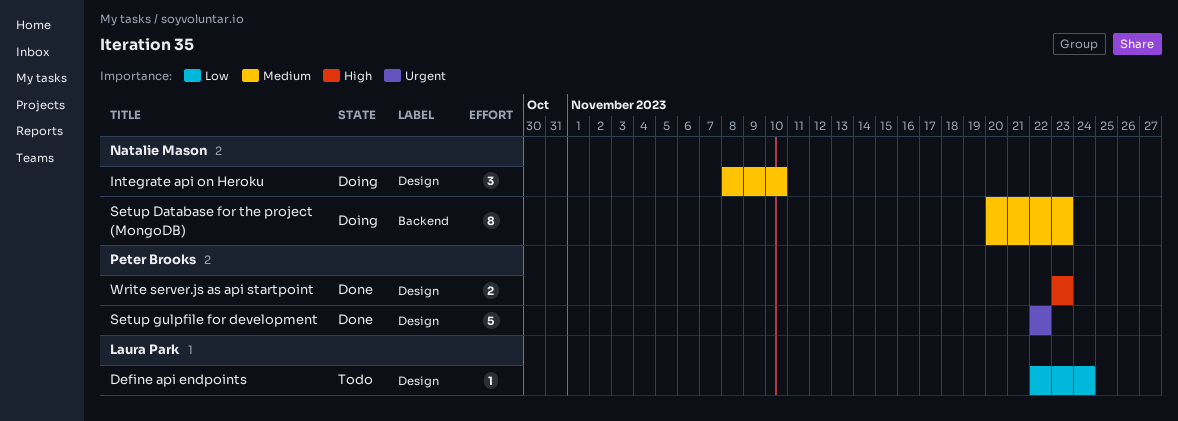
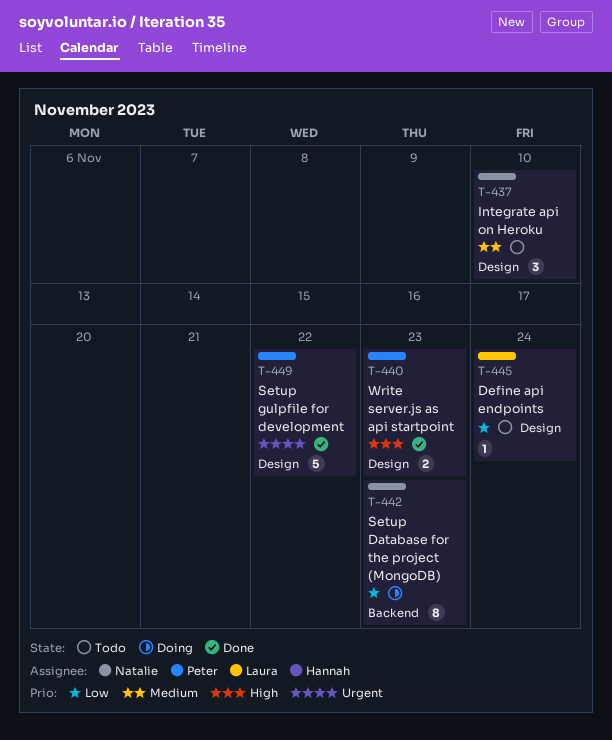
Integrate api on Heroku, status: Doing -> Todo
Setup Database for the project (MongoDB), priority: Medium -> Low

